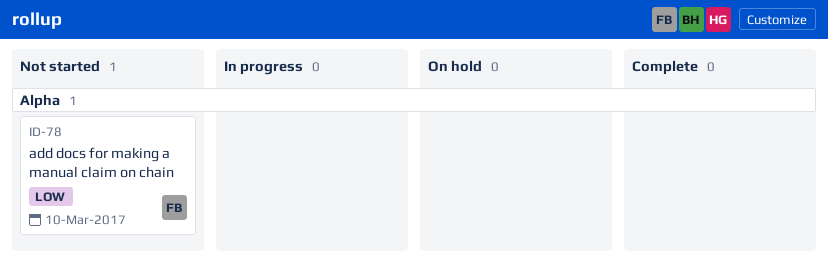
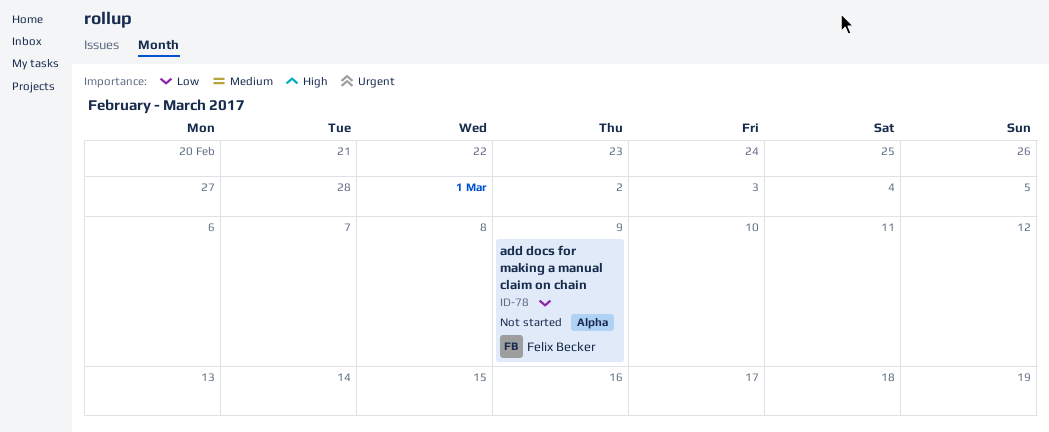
ID-78, due: Mar 10 -> Mar 9

